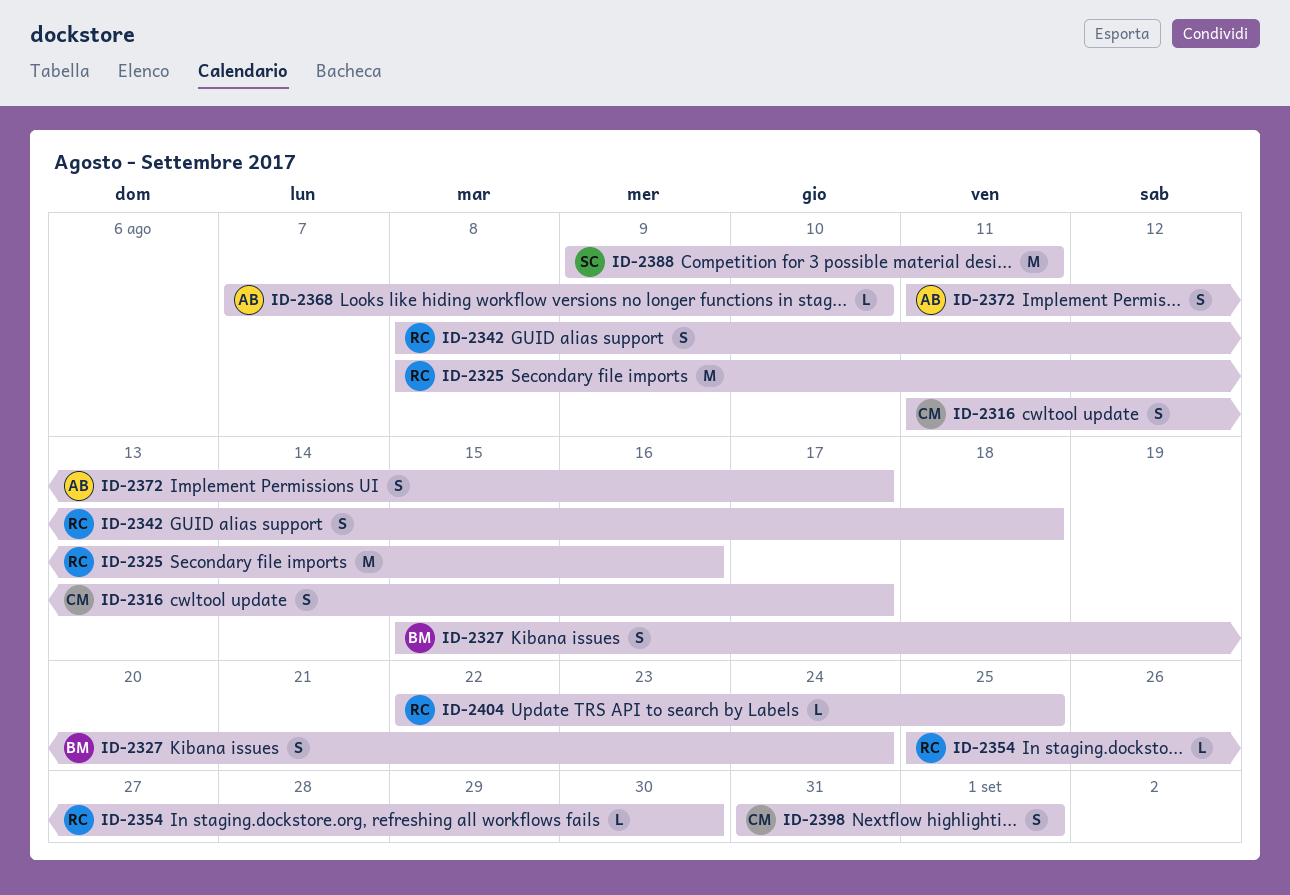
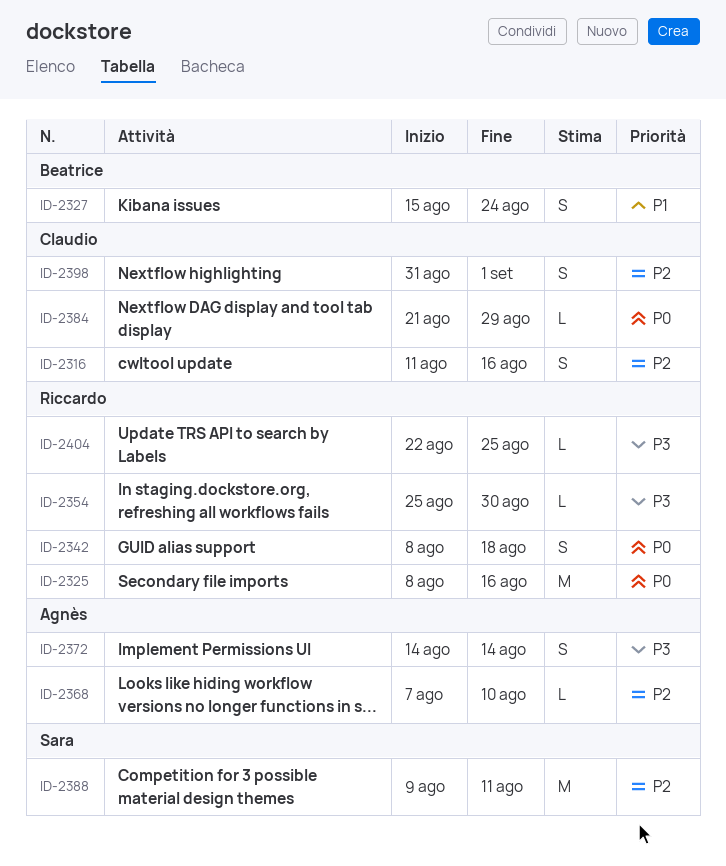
ID-2316, due: Aug 17 -> Aug 16
ID-2372, start: Aug 11 -> Aug 14
ID-2372, due: Aug 17 -> Aug 14
ID-2384: none -> present

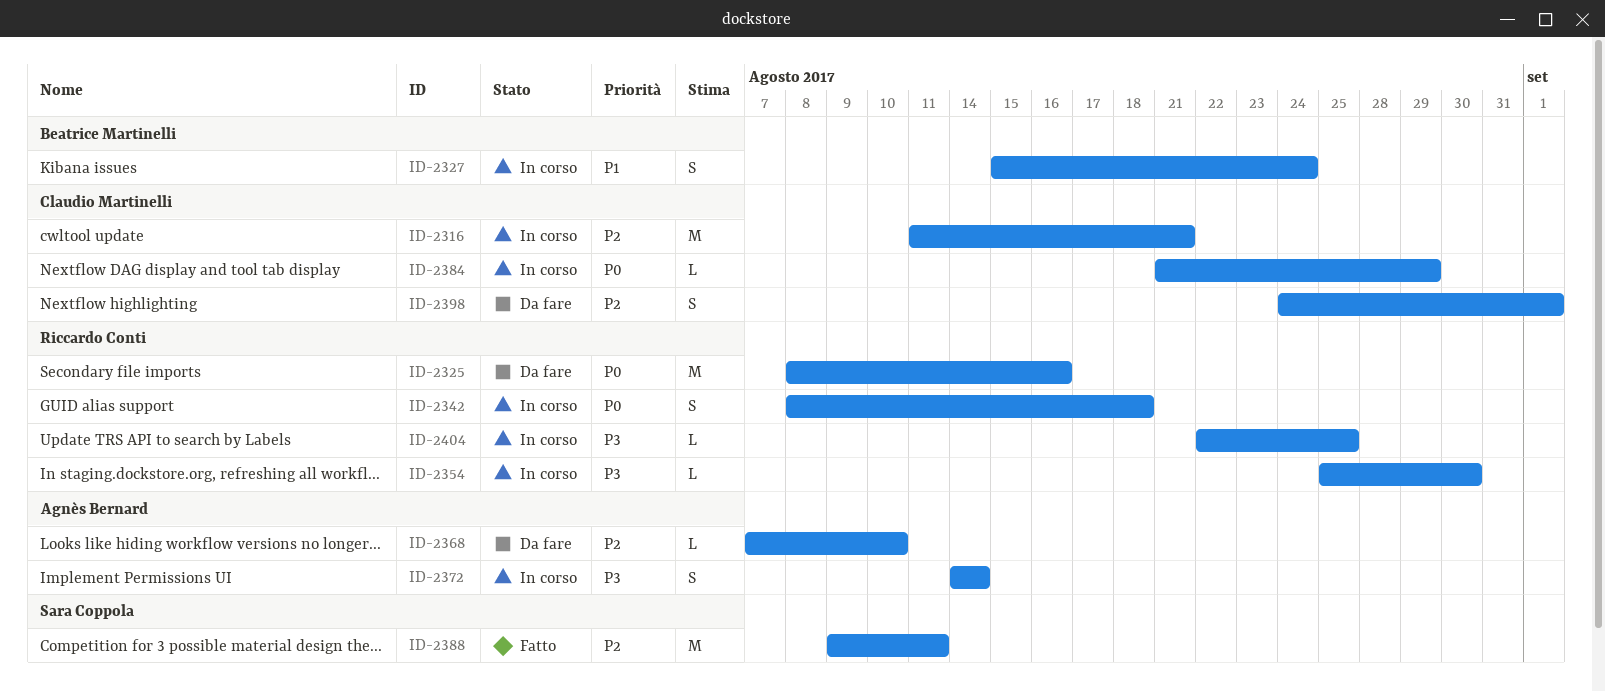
ID-2316, estimate: S -> M
ID-2316, due: Aug 16 -> Aug 21
ID-2398, start: Aug 31 -> Aug 24

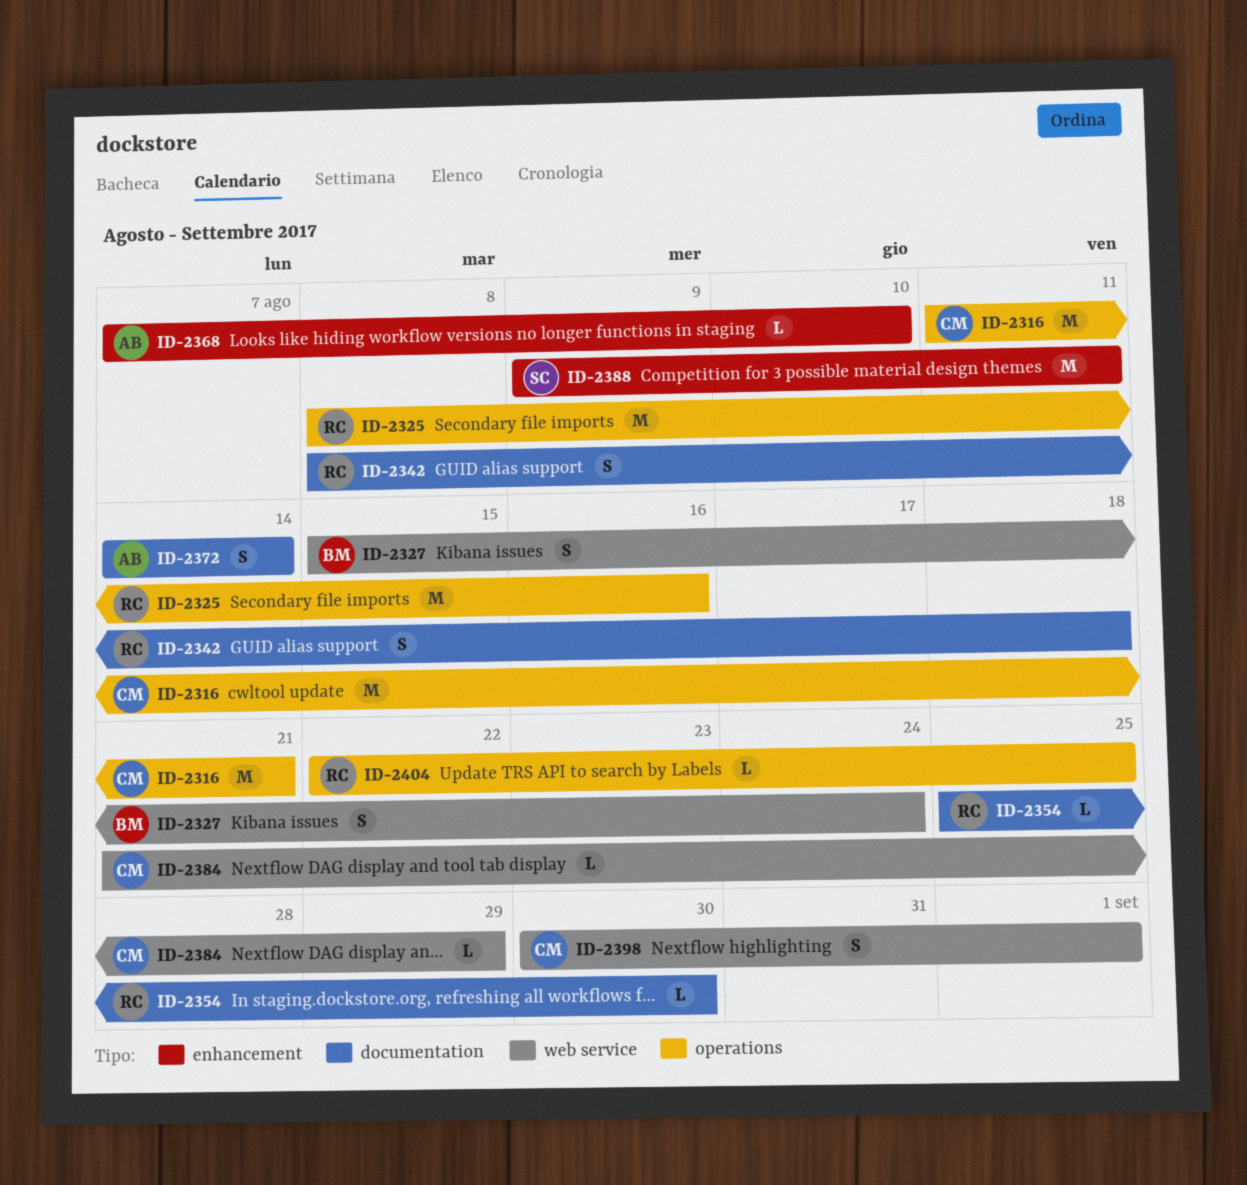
ID-2398, start: Aug 24 -> Aug 30

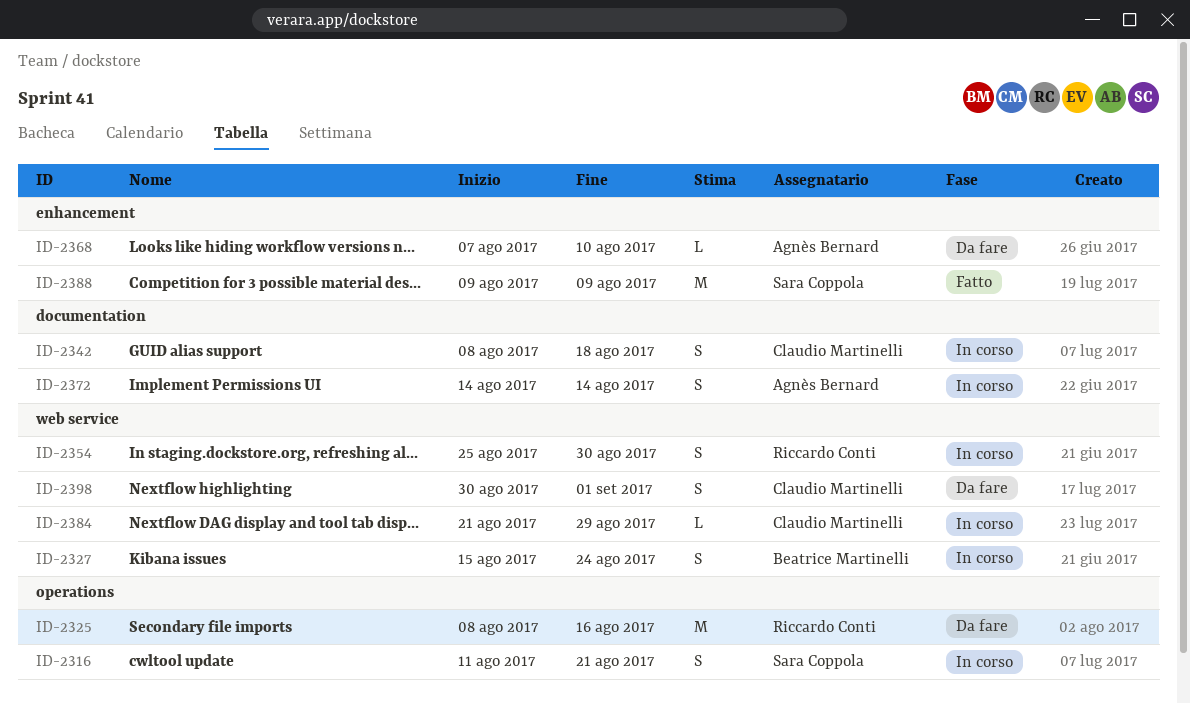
ID-2316, owner: Claudio Martinelli -> Sara Coppola
ID-2316, estimate: M -> S
ID-2342, owner: Riccardo Conti -> Claudio Martinelli
ID-2354, label: documentation -> web service
ID-2354, estimate: L -> S
ID-2388, due: Aug 11 -> Aug 9
ID-2404: present -> none

